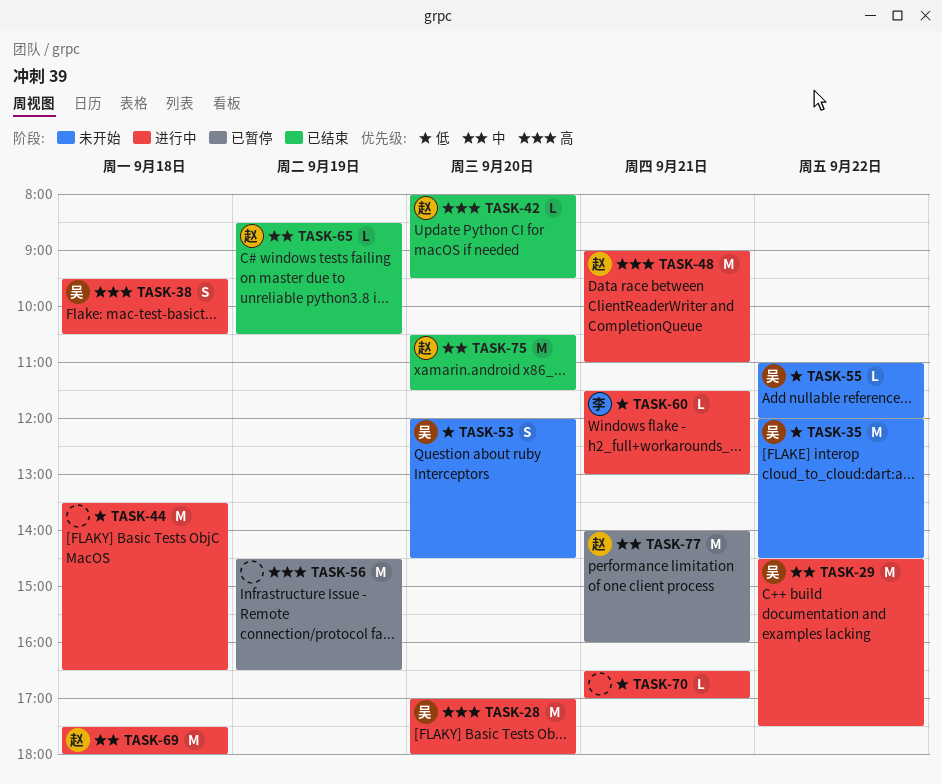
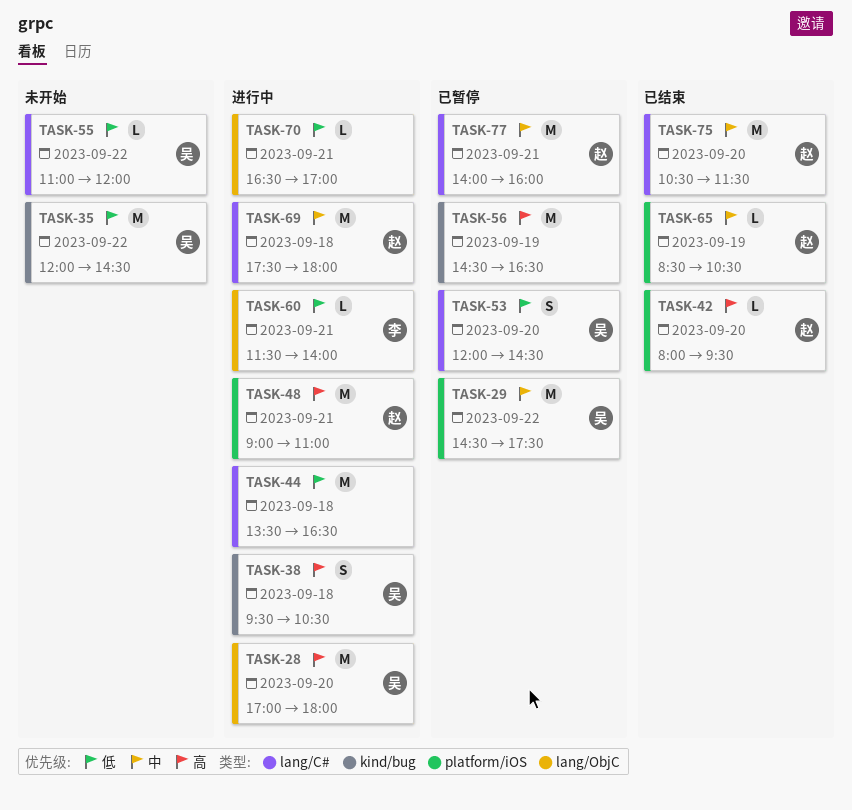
TASK-29, status: 进行中 -> 已暂停
TASK-53, status: 未开始 -> 已暂停
TASK-60, ends: 13:00 -> 14:00

